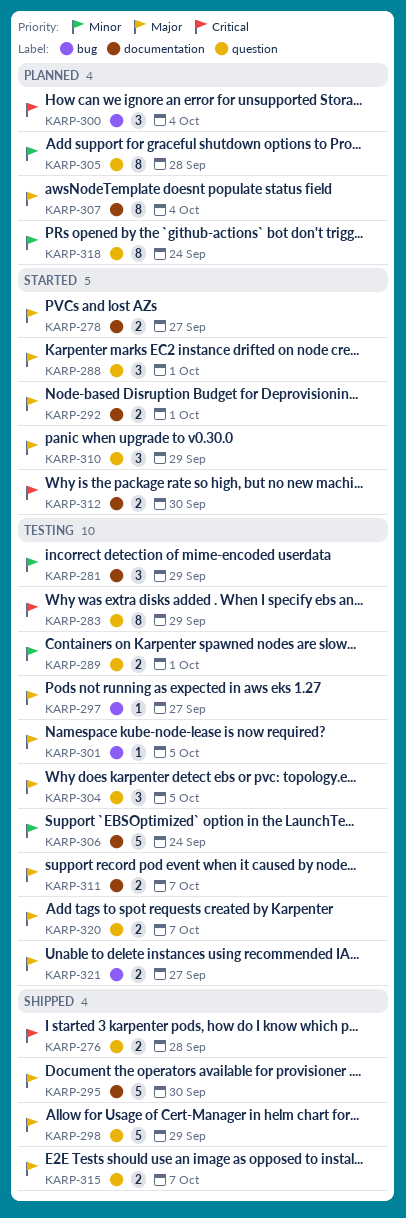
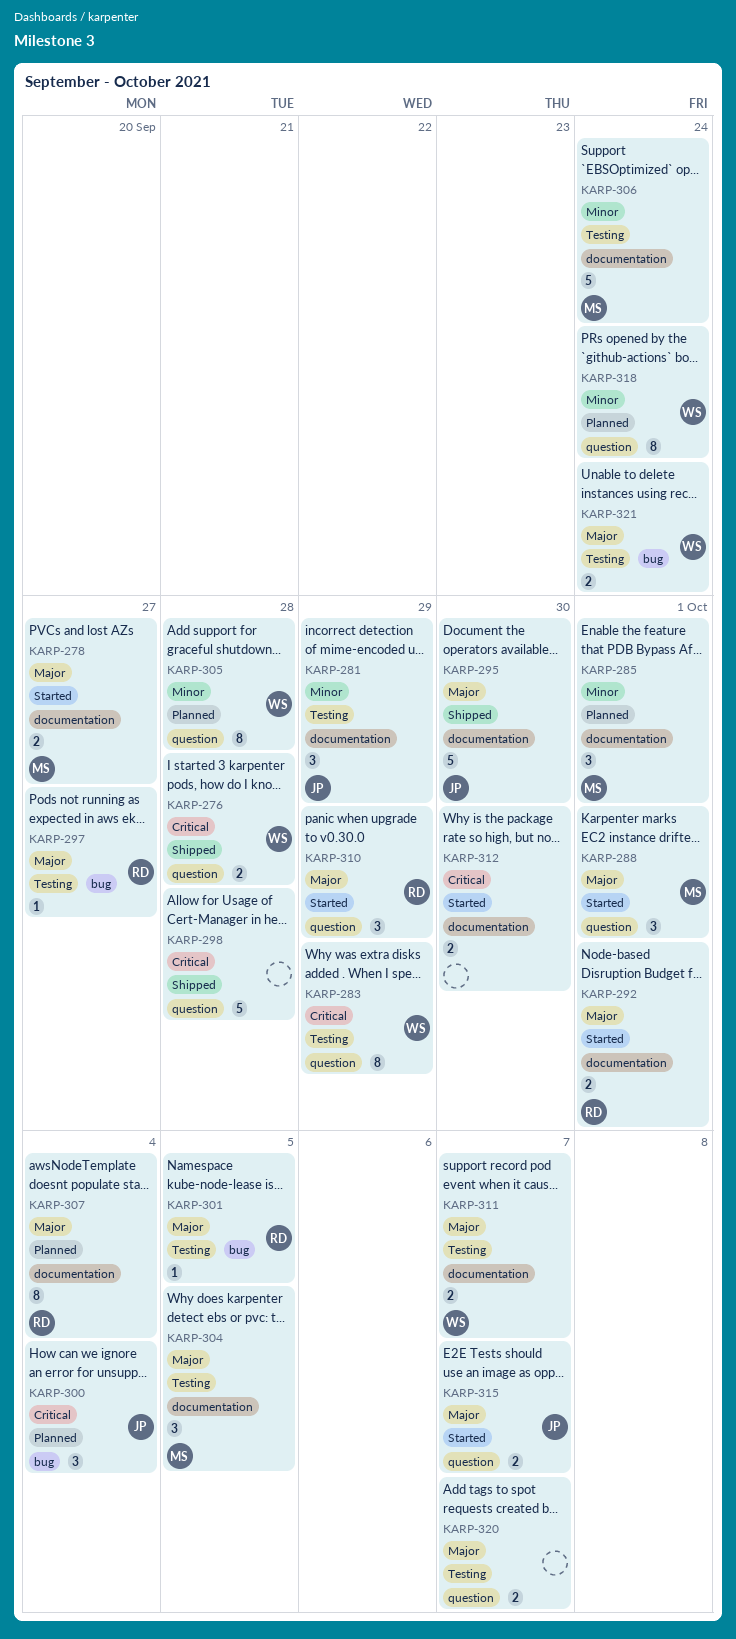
KARP-285: none -> present
KARP-289: present -> none
KARP-298, priority: Major -> Critical
KARP-298, due: Sep 29 -> Sep 28
KARP-304, label: question -> documentation
KARP-315, status: Shipped -> Started
KARP-321, due: Sep 27 -> Sep 24

